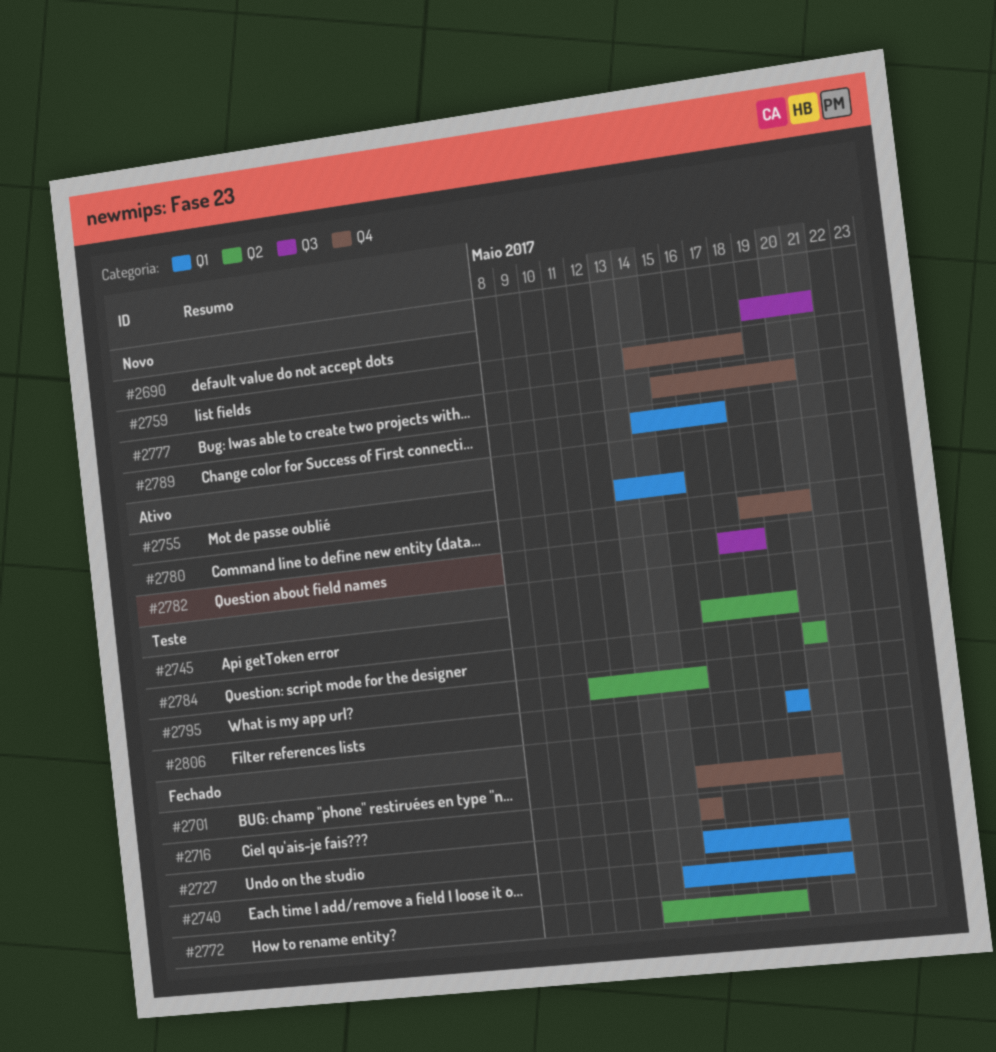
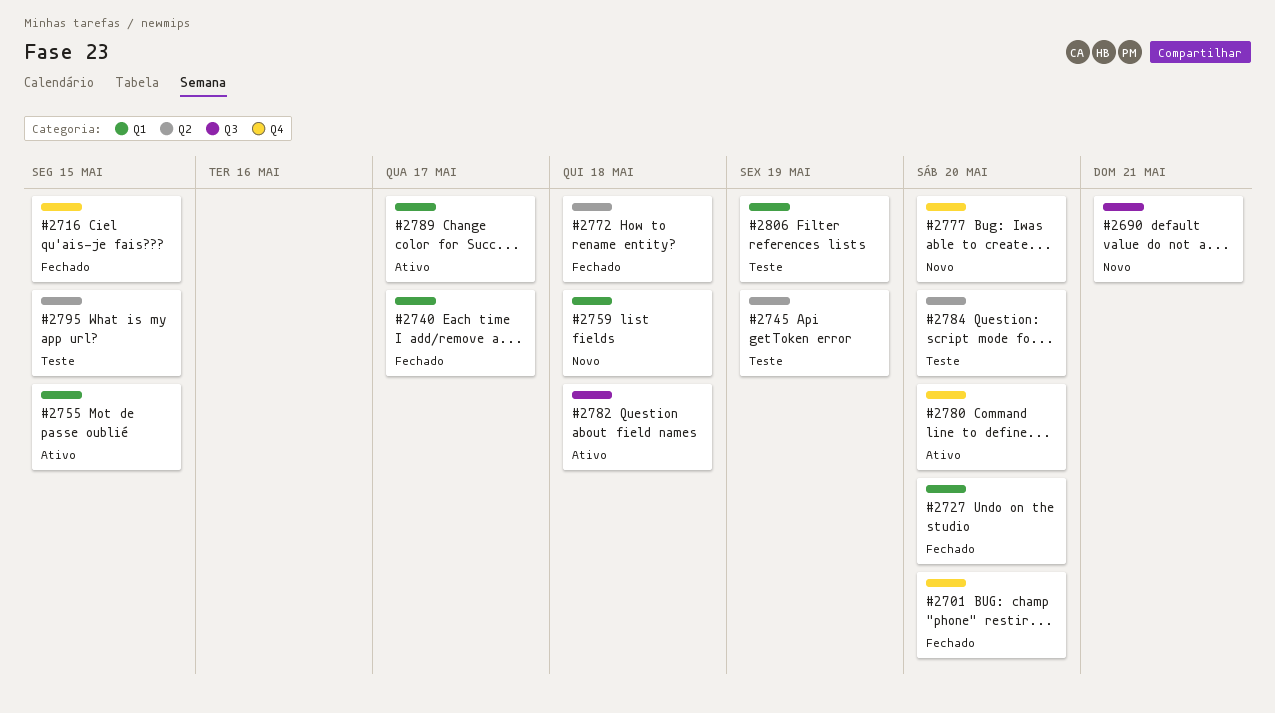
#2740, due: May 20 -> May 17
#2759, label: Q4 -> Q1
#2789, status: Novo -> Ativo

